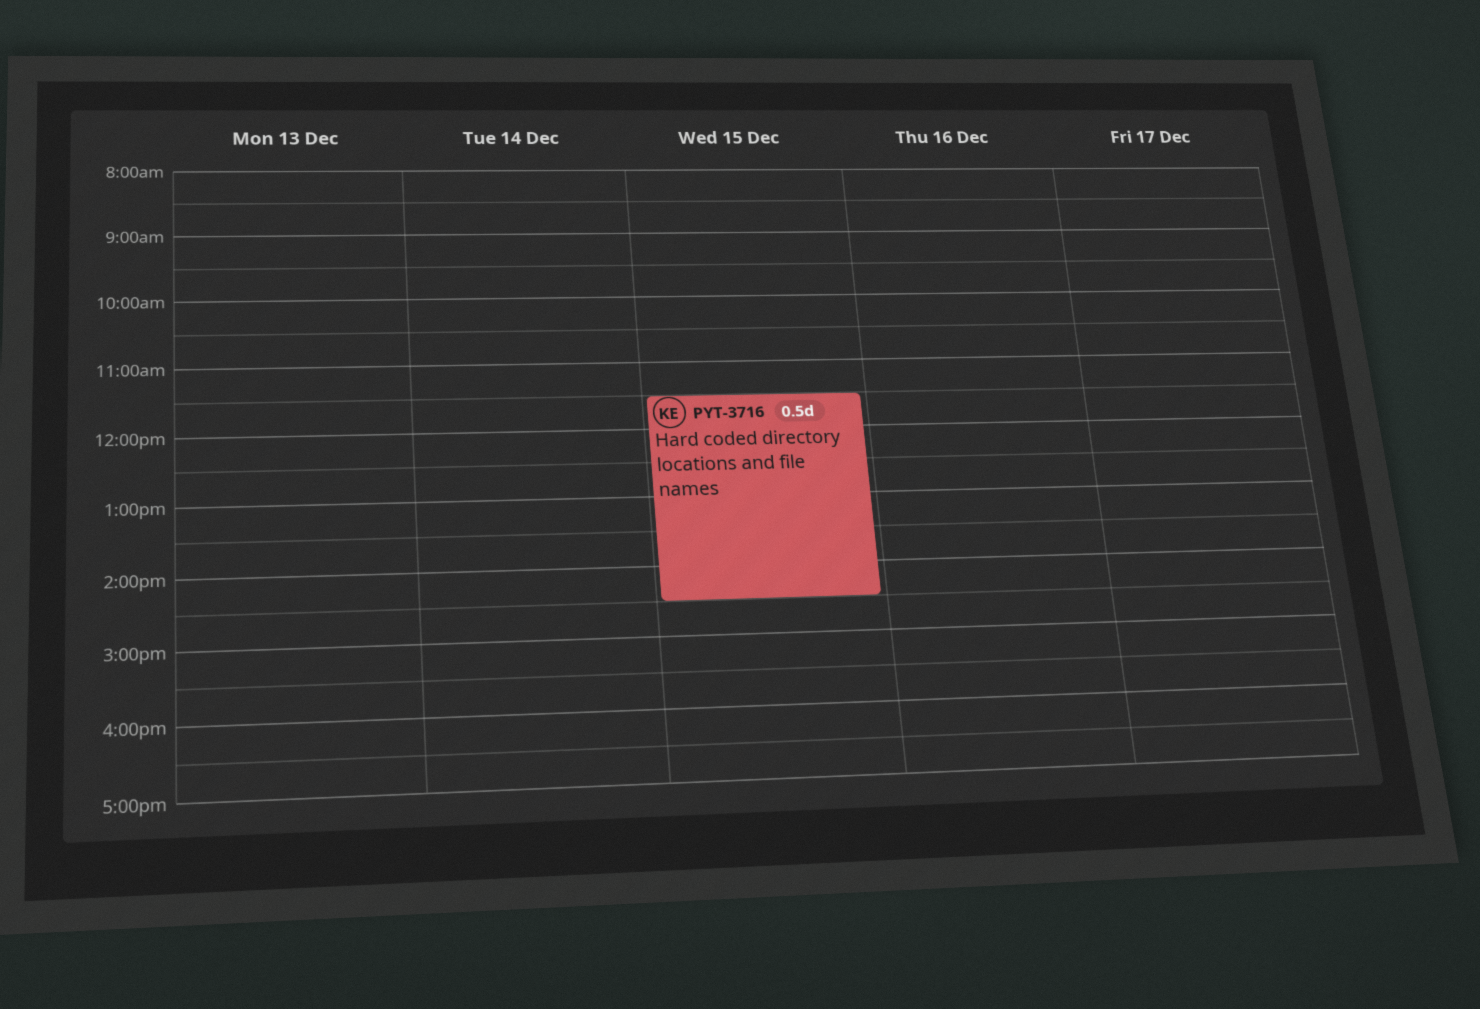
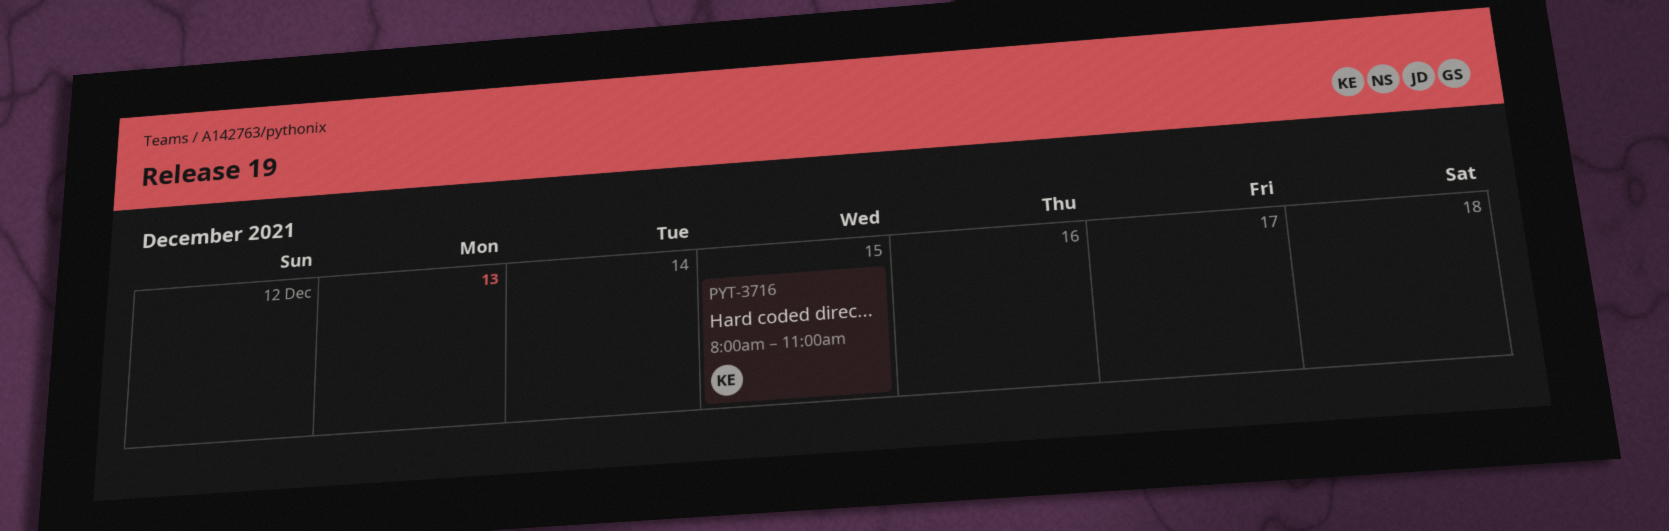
PYT-3716, begins: 11:30 -> 08:00
PYT-3716, ends: 14:30 -> 11:00

